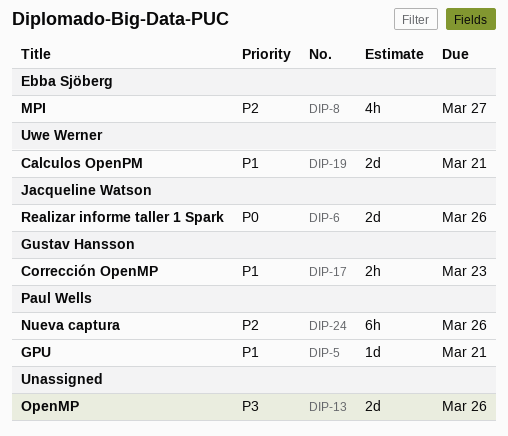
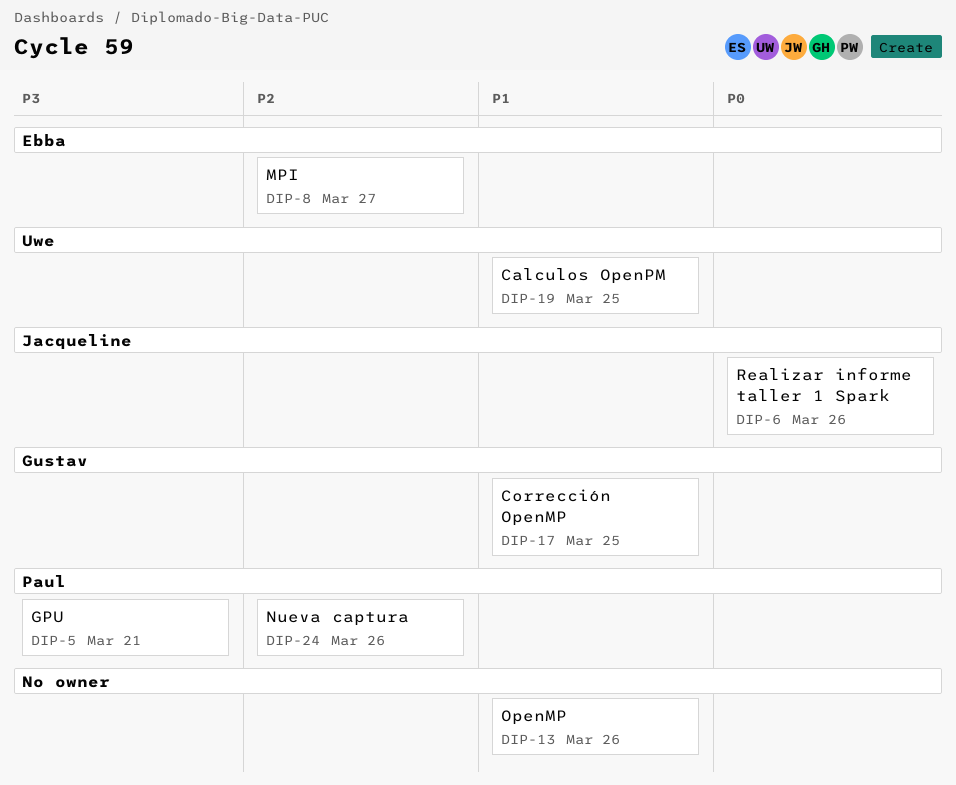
DIP-5, priority: P1 -> P3
DIP-13, priority: P3 -> P1
DIP-17, due: Mar 23 -> Mar 25
DIP-19, due: Mar 21 -> Mar 25

